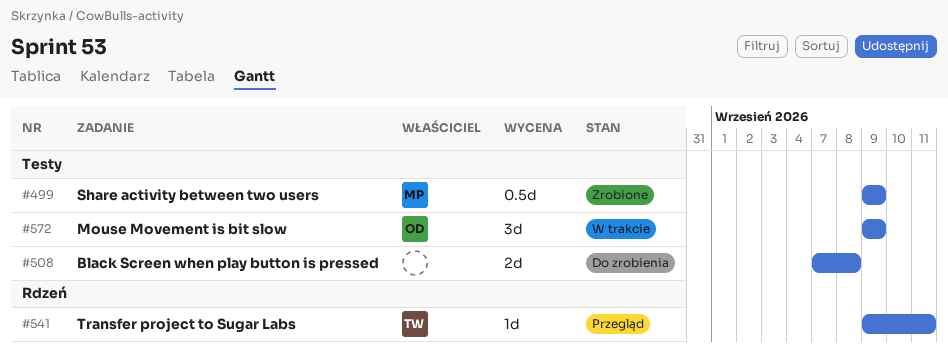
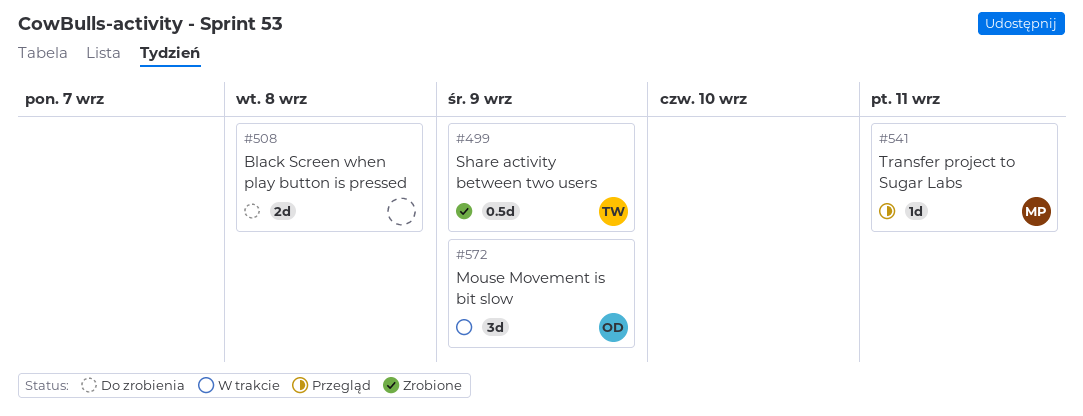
#499, owner: MP -> TW
#541, owner: TW -> MP

